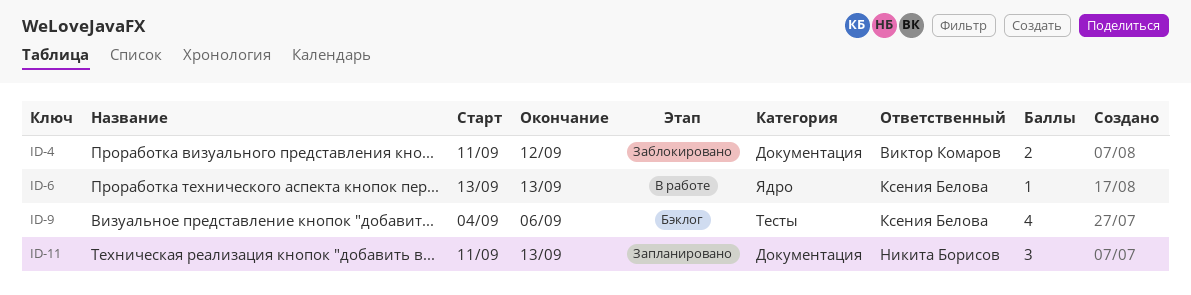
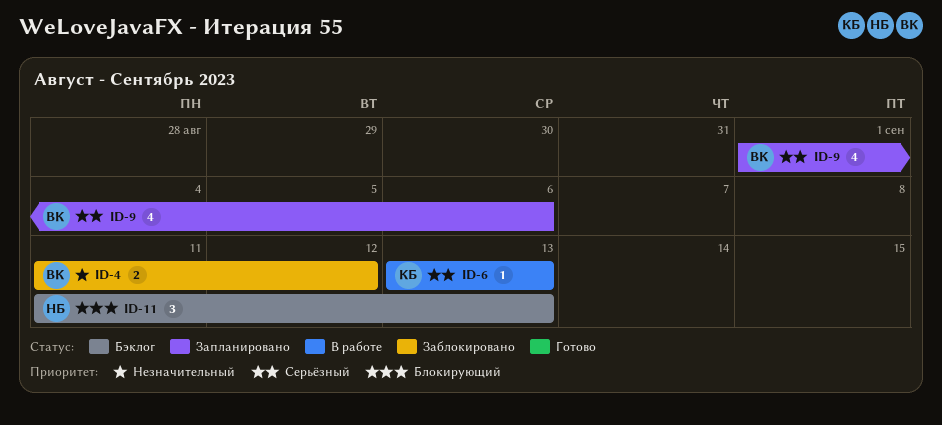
ID-9, status: Бэклог -> Запланировано
ID-9, owner: Ксения Белова -> Виктор Комаров
ID-9, start: Sep 4 -> Sep 1
ID-11, status: Запланировано -> Бэклог

